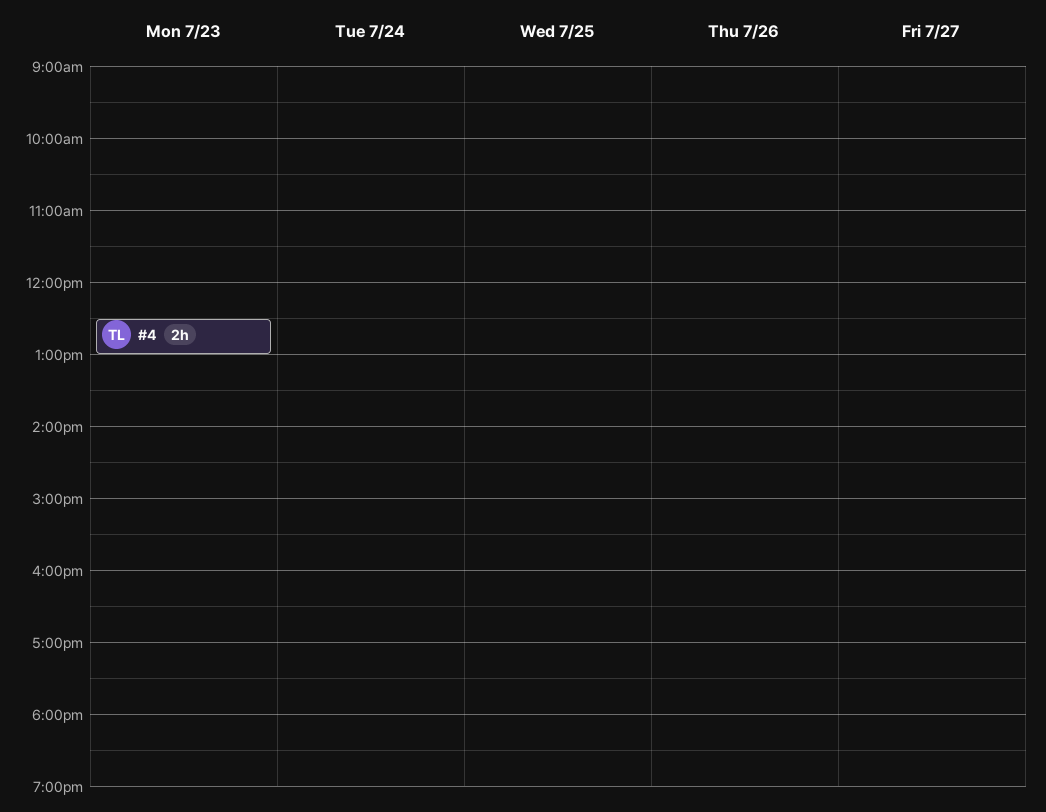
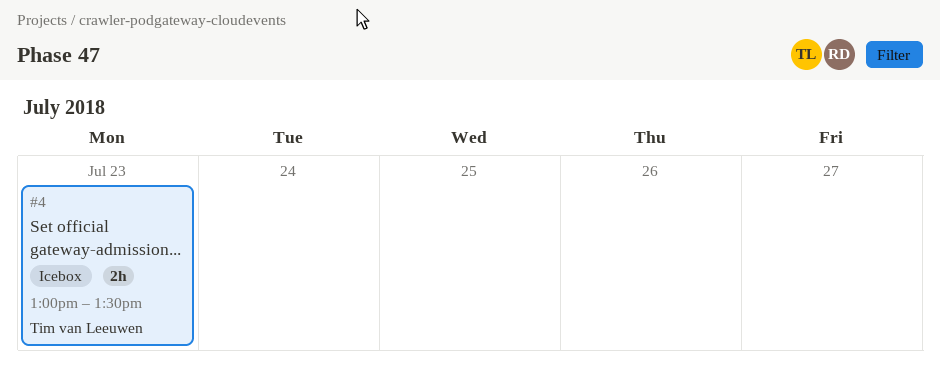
#4, begins: 12:30 -> 13:00
#4, ends: 13:00 -> 13:30

